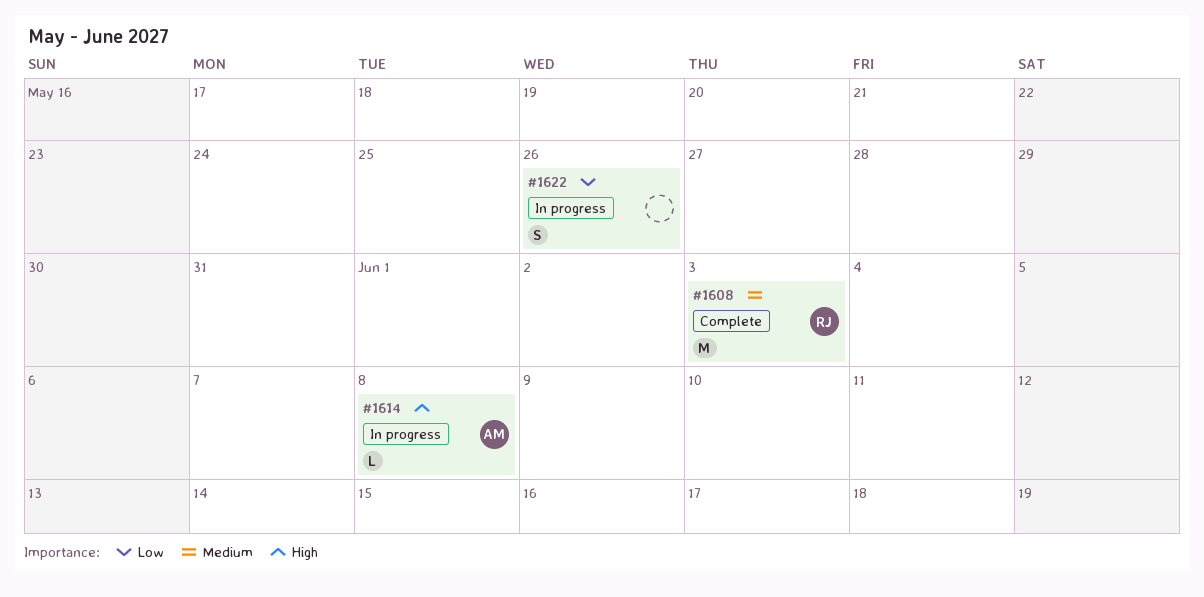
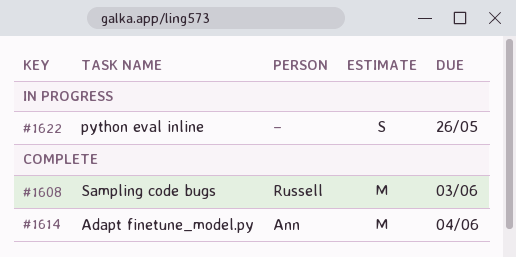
#1614, status: In progress -> Complete
#1614, estimate: L -> M
#1614, due: Jun 8 -> Jun 4

